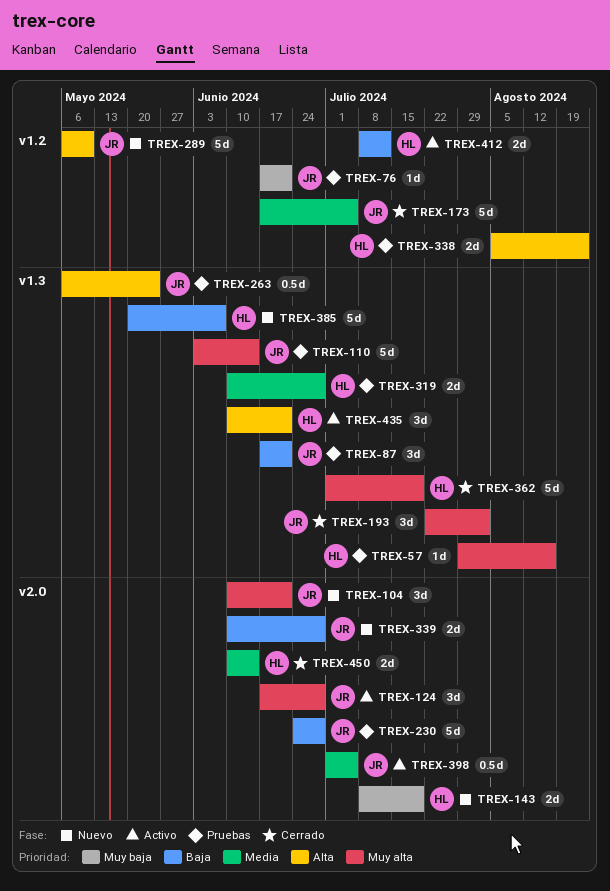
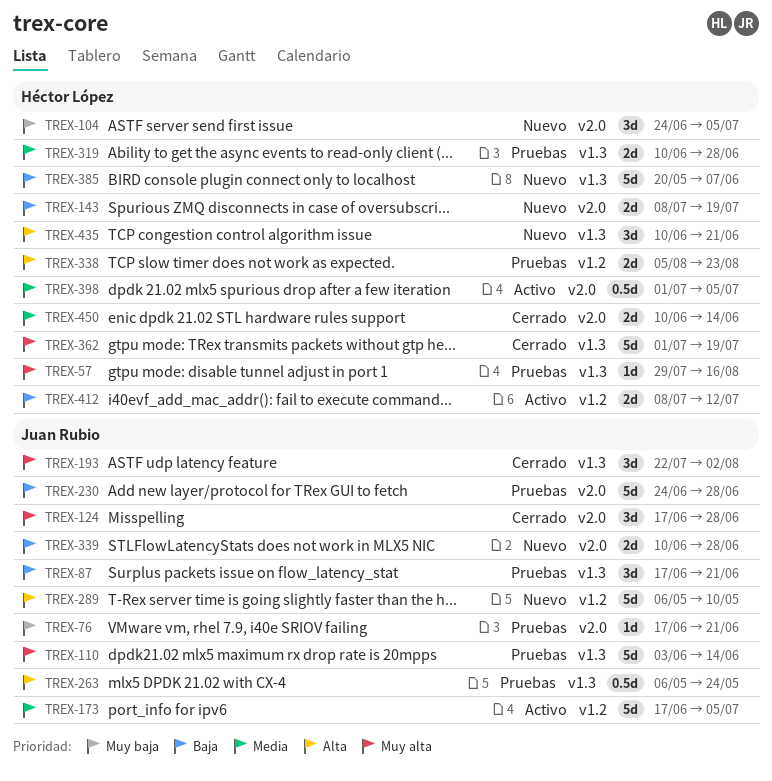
TREX-76, label: v1.2 -> v2.0
TREX-104, owner: Juan Rubio -> Héctor López
TREX-104, priority: Muy alta -> Muy baja
TREX-104, start: Jun 10 -> Jun 24
TREX-104, due: Jun 21 -> Jul 5
TREX-124, status: Activo -> Cerrado
TREX-143, priority: Muy baja -> Baja
TREX-173, status: Cerrado -> Activo
TREX-398, owner: Juan Rubio -> Héctor López
TREX-435, status: Activo -> Nuevo

